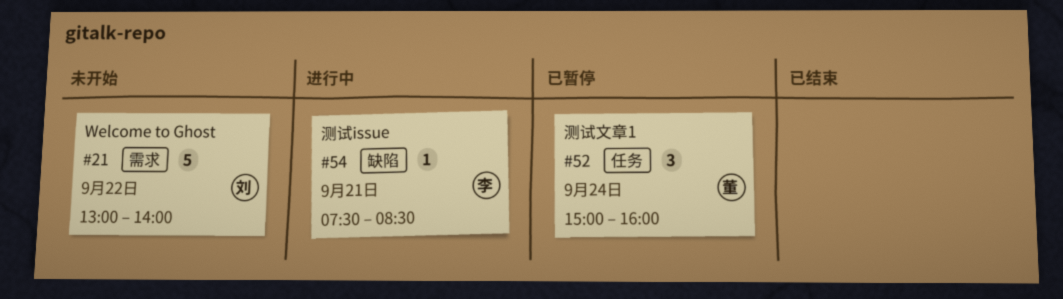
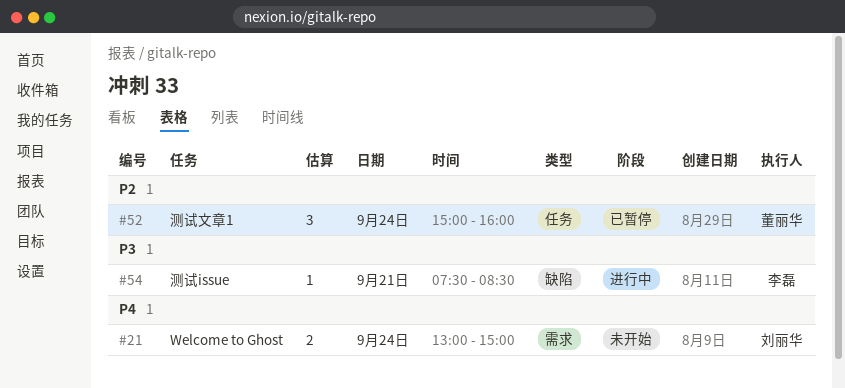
#21, estimate: 5 -> 2
#21, day: Sep 22 -> Sep 24
#21, ends: 14:00 -> 15:00

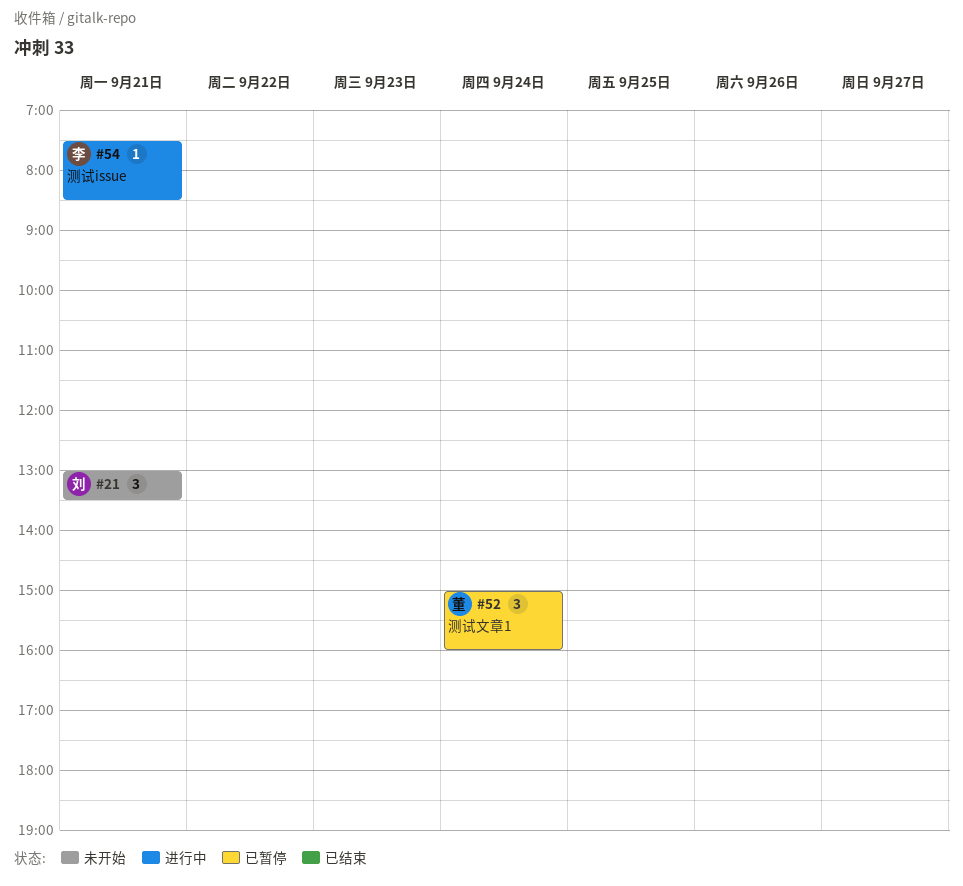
#21, estimate: 2 -> 3
#21, day: Sep 24 -> Sep 21
#21, ends: 15:00 -> 13:30

